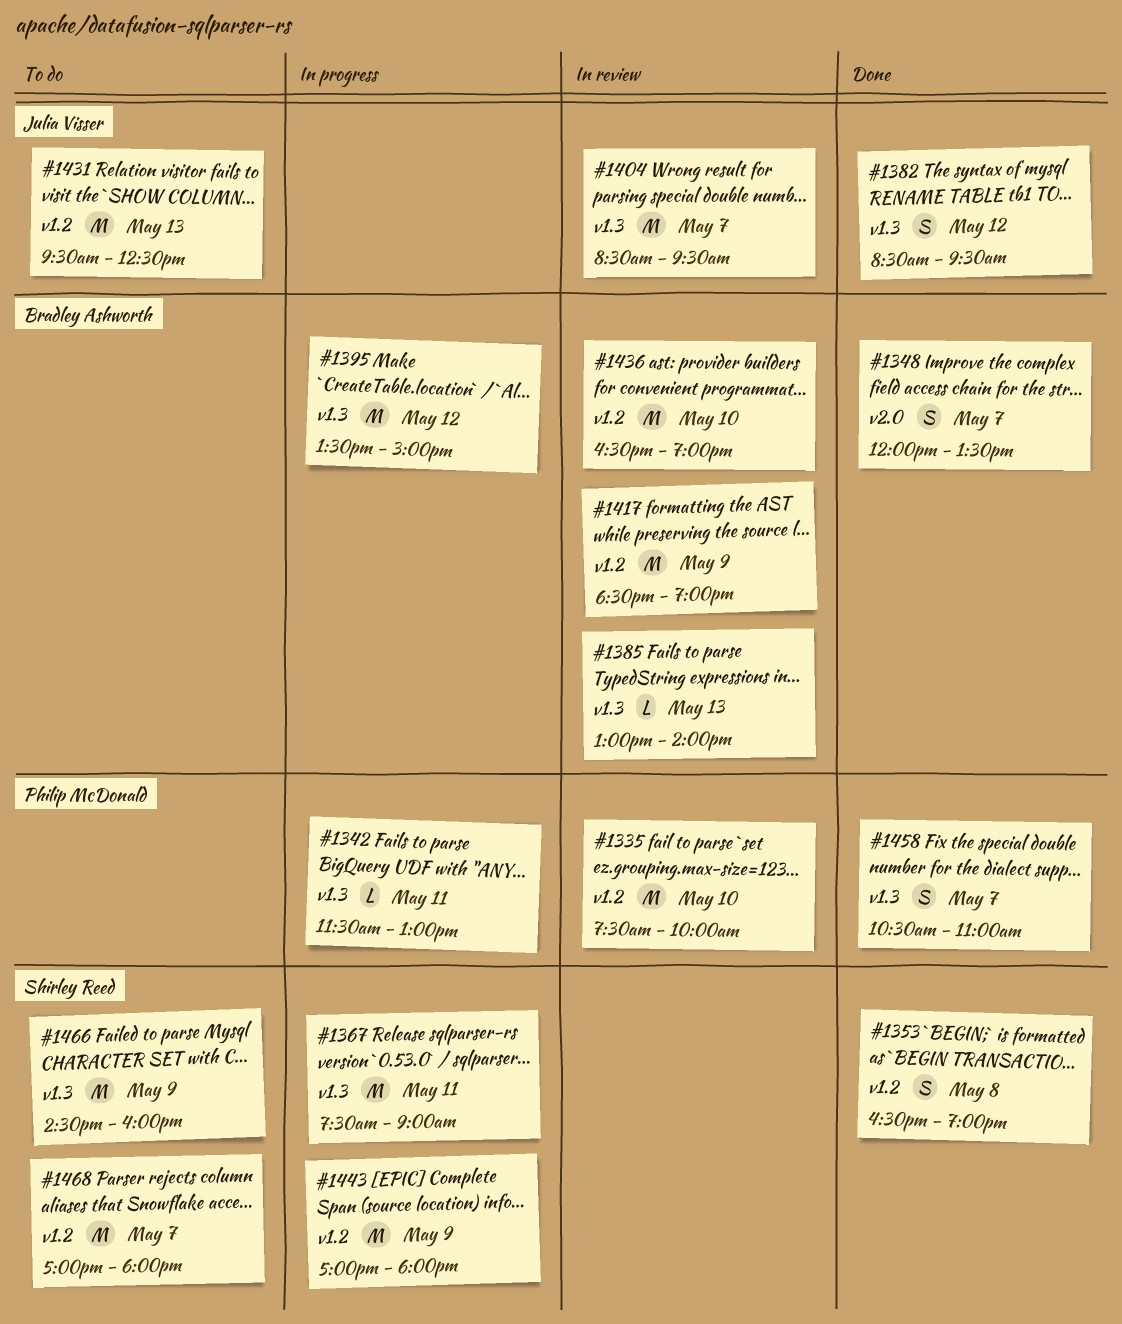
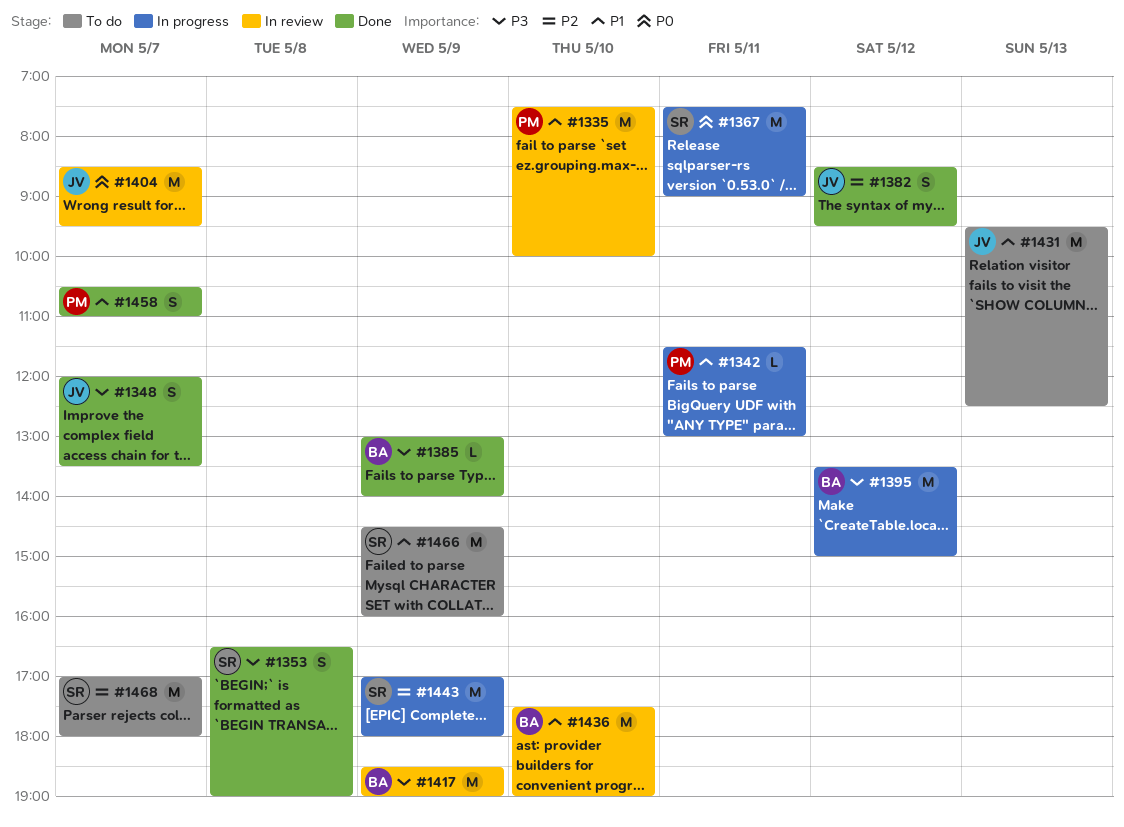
#1348, owner: Bradley Ashworth -> Julia Visser
#1385, status: In review -> Done
#1385, day: May 13 -> May 9
#1436, begins: 16:30 -> 17:30

